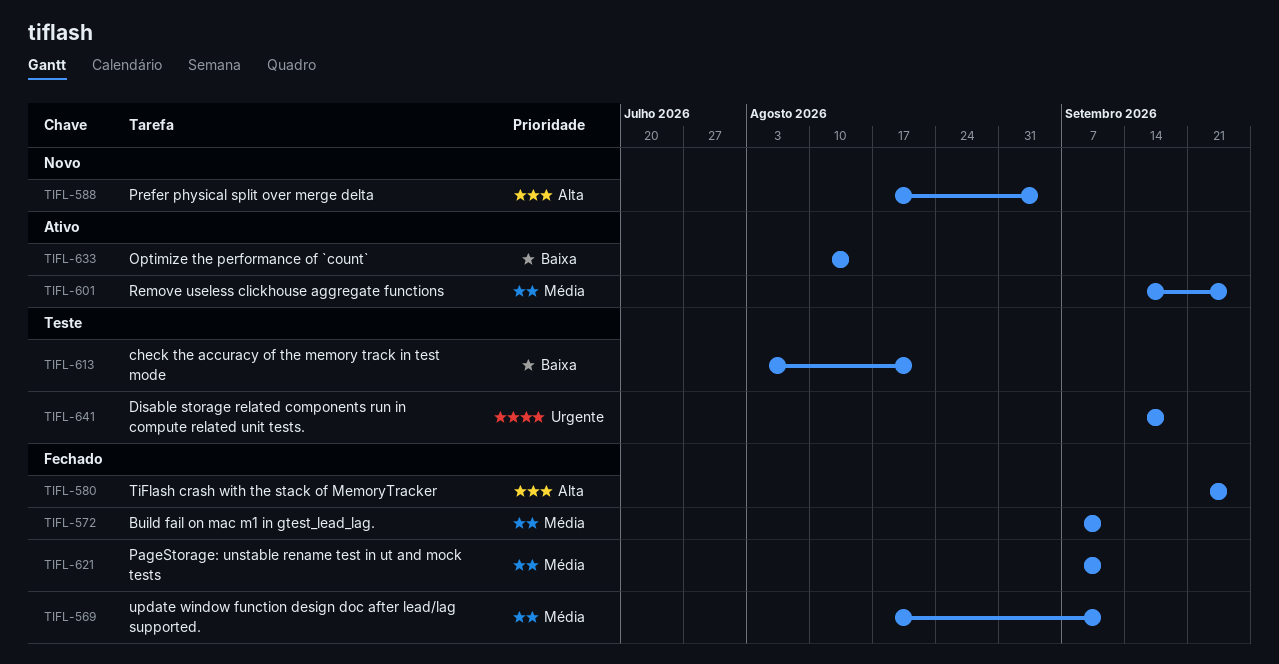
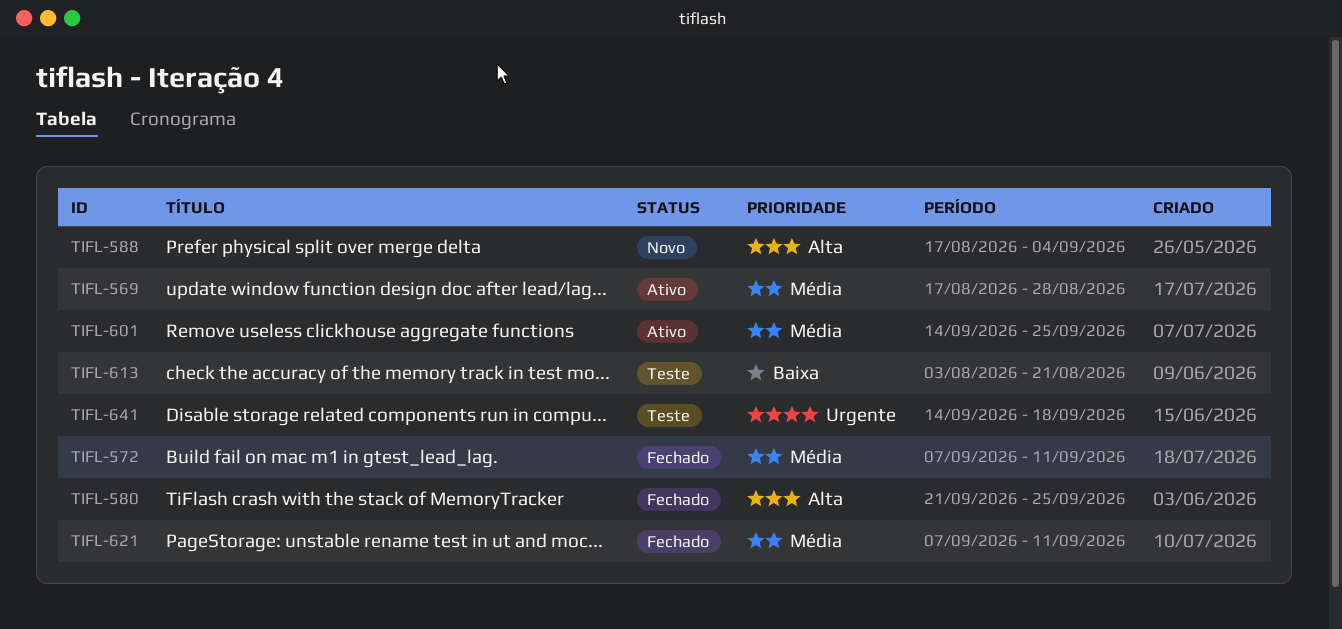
TIFL-569, status: Fechado -> Ativo
TIFL-569, due: Sep 11 -> Aug 28
TIFL-633: present -> none

